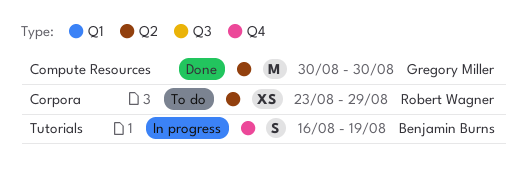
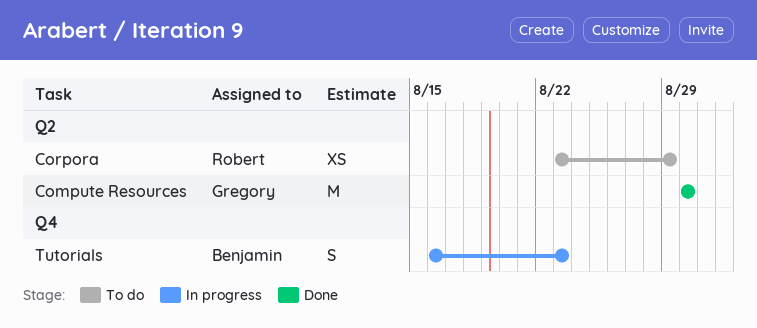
Tutorials, due: Aug 19 -> Aug 23

